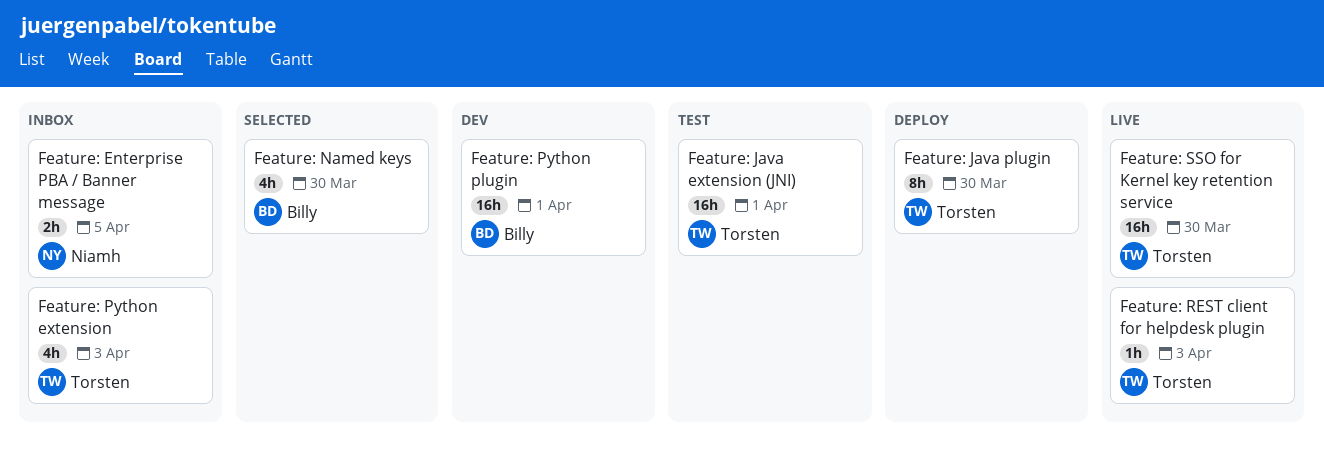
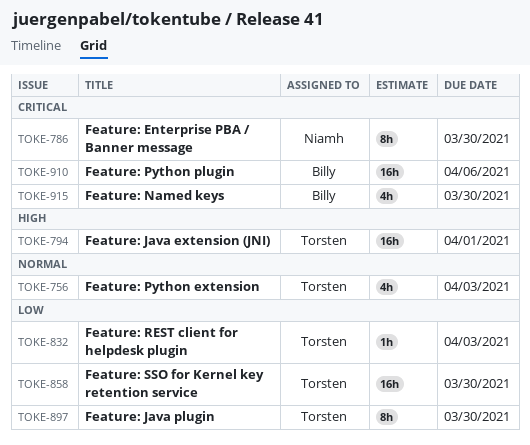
Feature: Enterprise PBA / Banner message, estimate: 2h -> 8h
Feature: Enterprise PBA / Banner message, due: Apr 5 -> Mar 30
Feature: Python plugin, due: Apr 1 -> Apr 6

